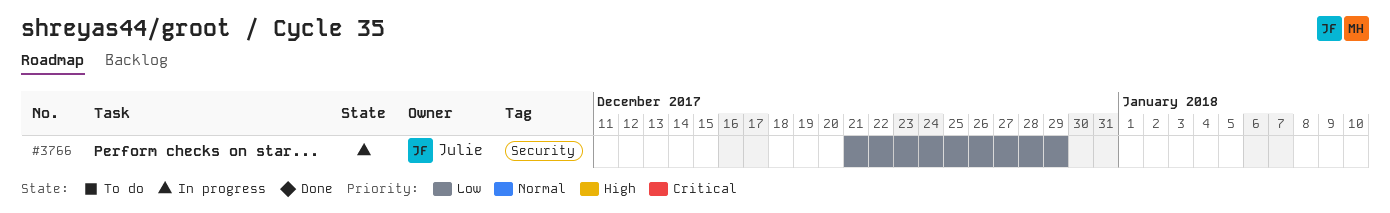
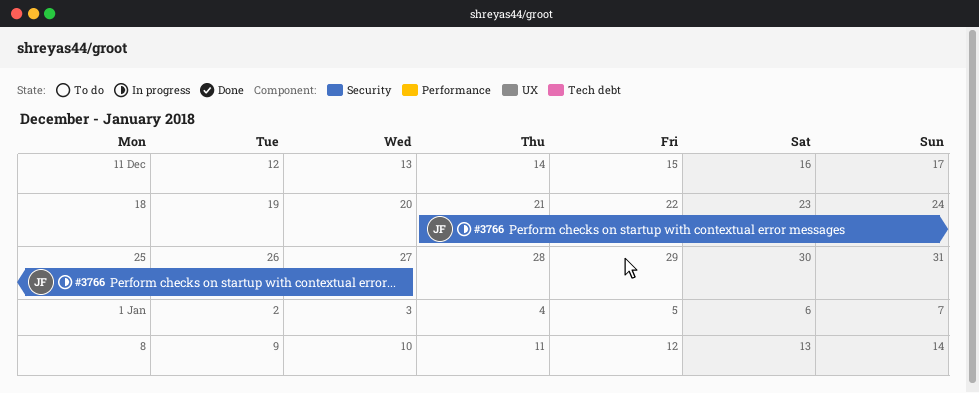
#3766, due: Dec 29 -> Dec 27

